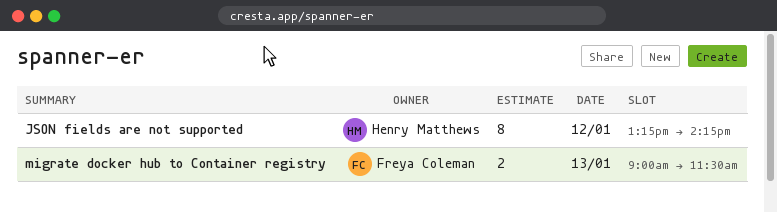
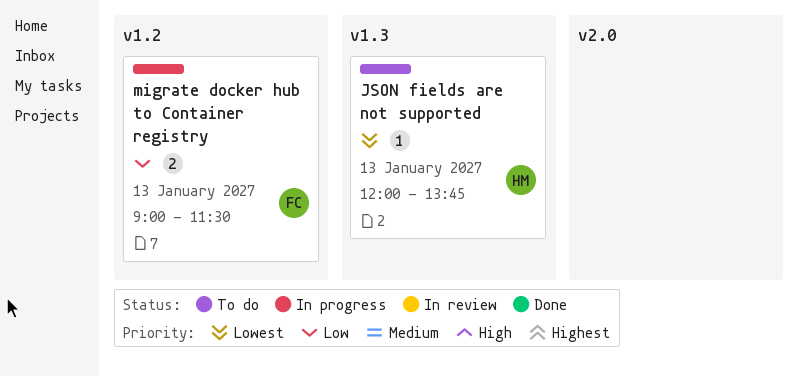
JSON fields are not supported, estimate: 8 -> 1
JSON fields are not supported, day: Jan 12 -> Jan 13
JSON fields are not supported, begins: 13:15 -> 12:00
JSON fields are not supported, ends: 14:15 -> 13:45

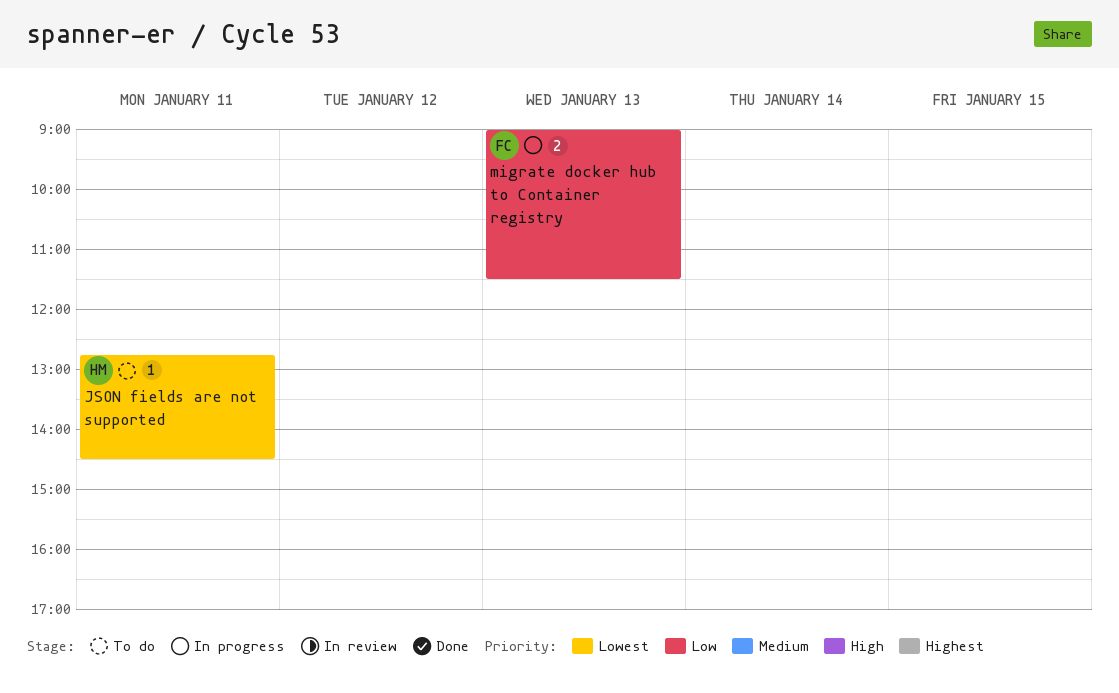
JSON fields are not supported, day: Jan 13 -> Jan 11
JSON fields are not supported, begins: 12:00 -> 12:45
JSON fields are not supported, ends: 13:45 -> 14:30

